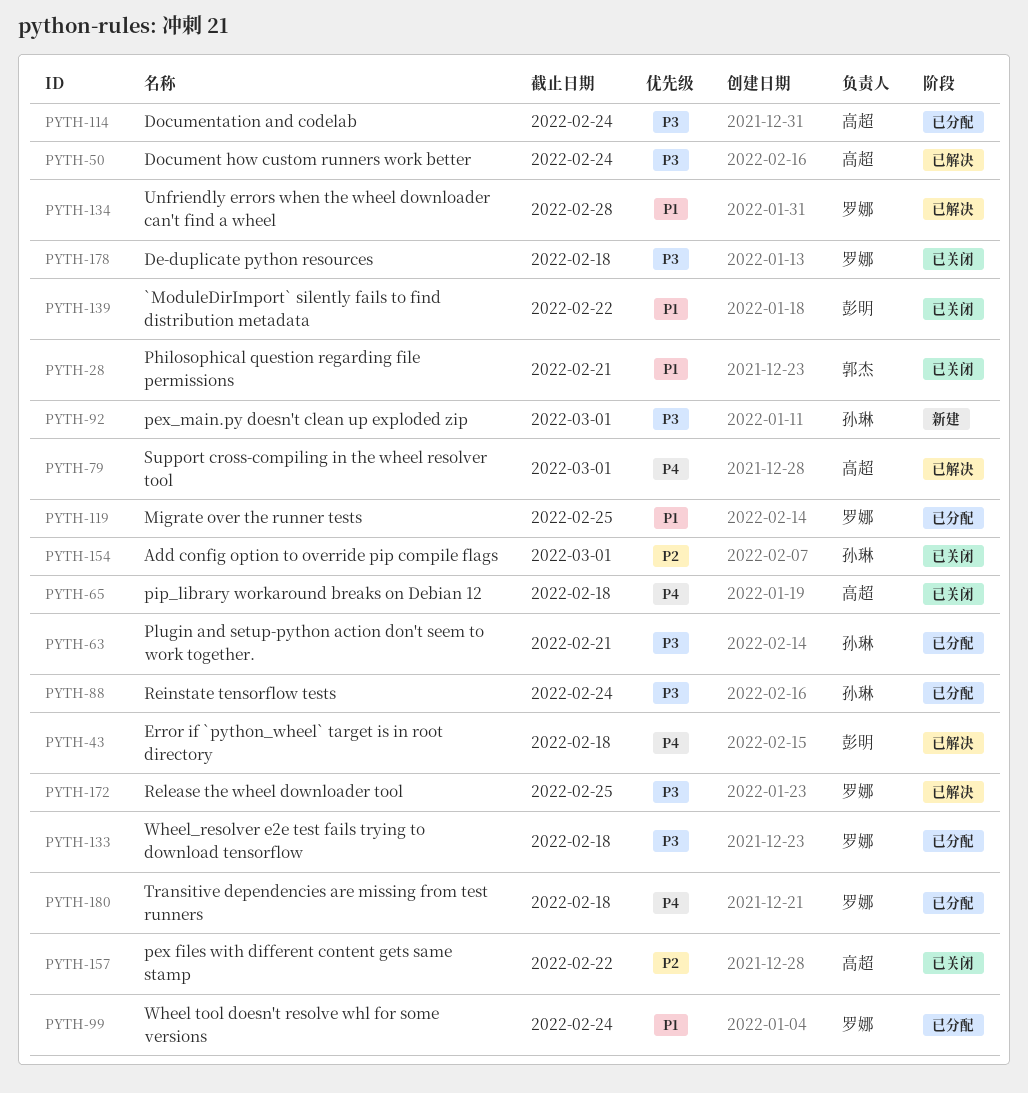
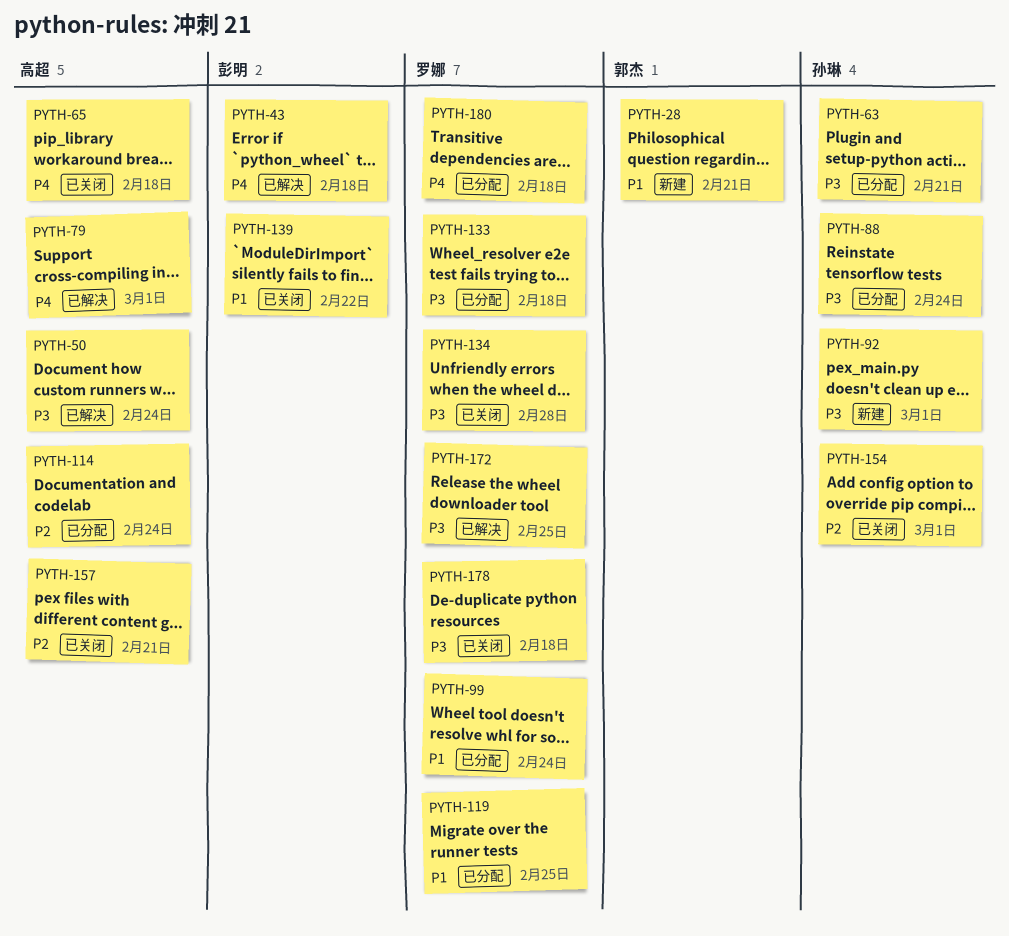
PYTH-28, status: 已关闭 -> 新建
PYTH-114, priority: P3 -> P2
PYTH-134, status: 已解决 -> 已关闭
PYTH-134, priority: P1 -> P3
PYTH-157, due: Feb 22 -> Feb 21

